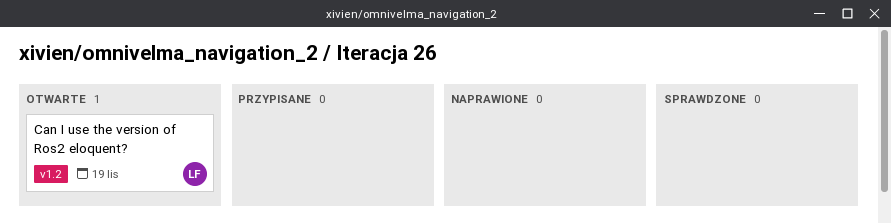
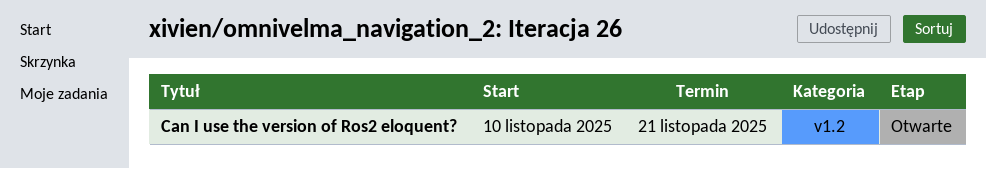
Can I use the version of Ros2 eloquent?, due: Nov 19 -> Nov 21

